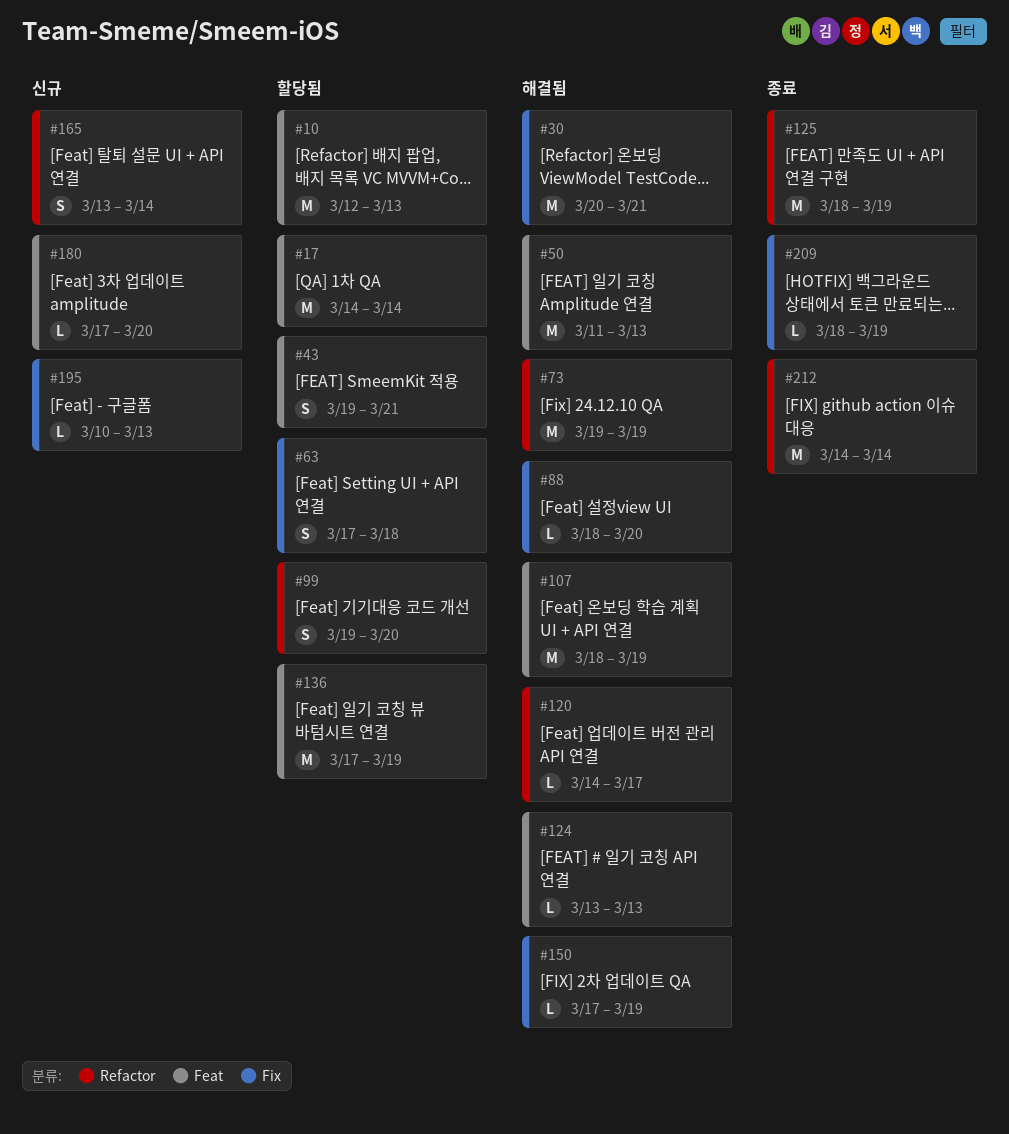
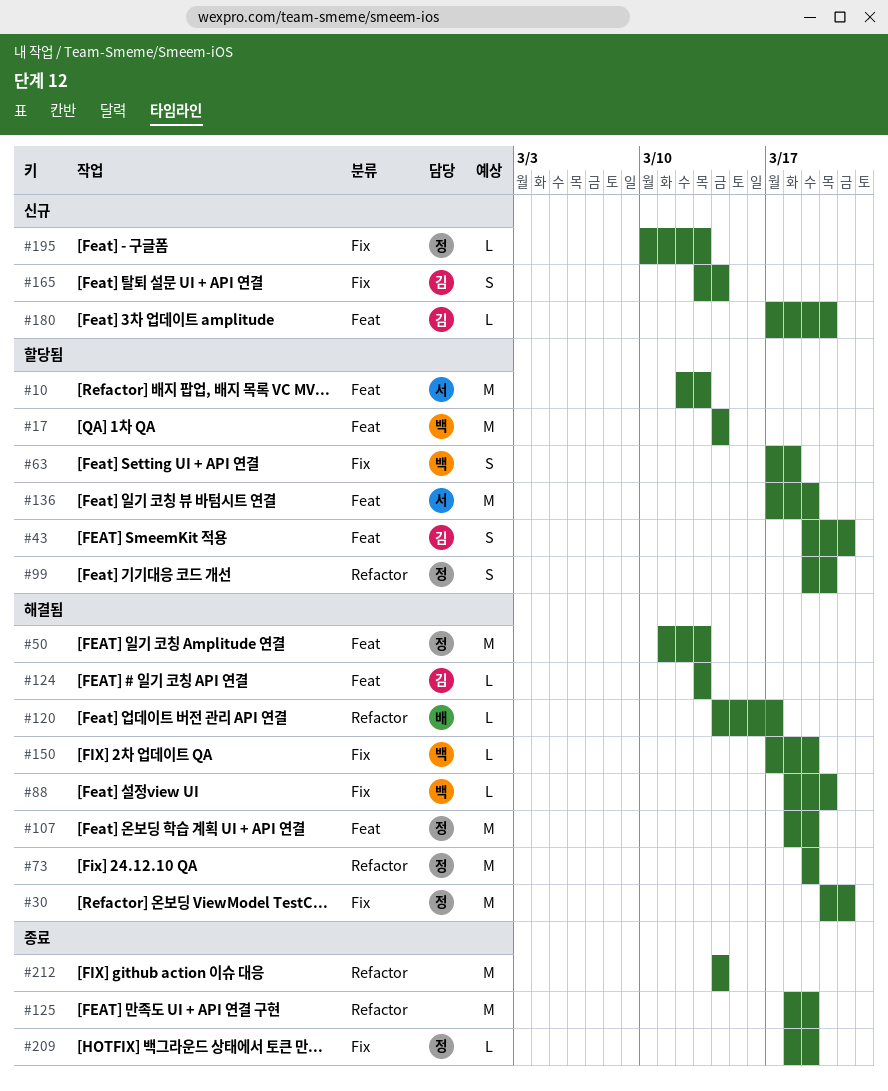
#165, label: Refactor -> Fix

